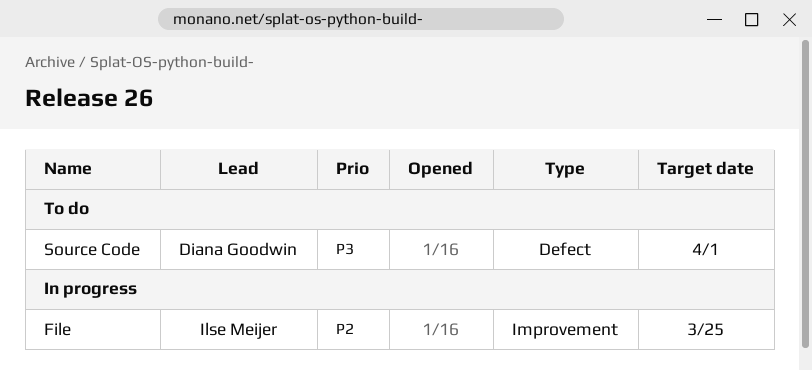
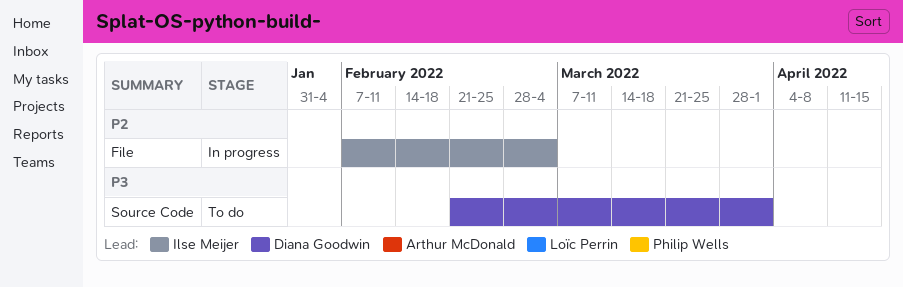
File, due: Mar 25 -> Mar 4

